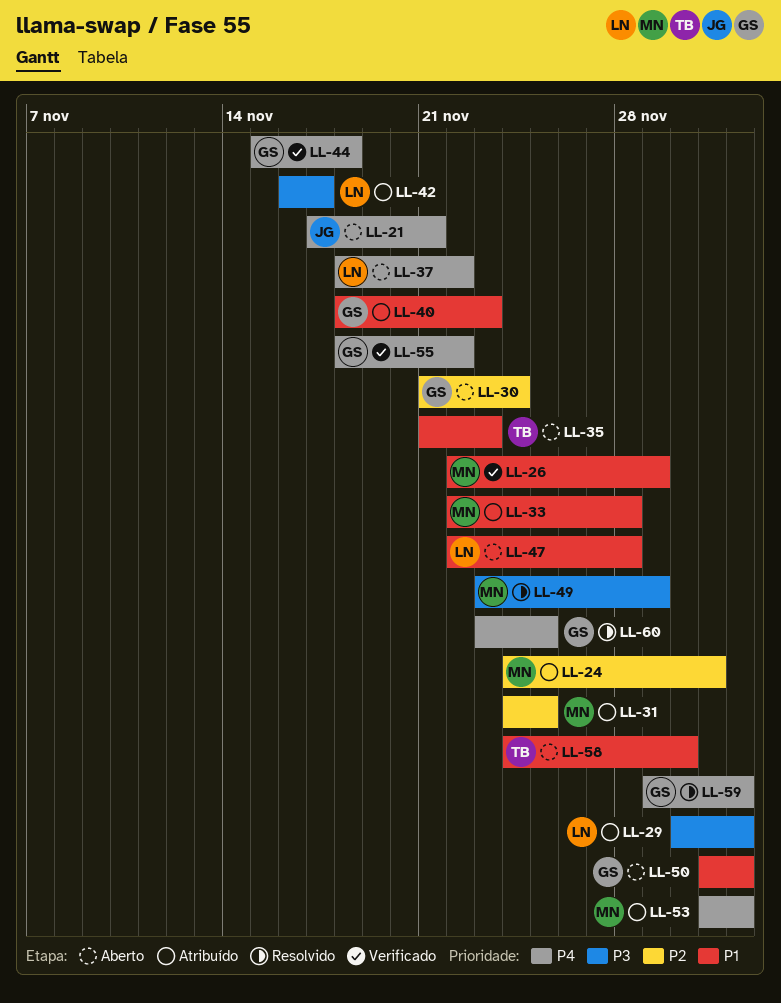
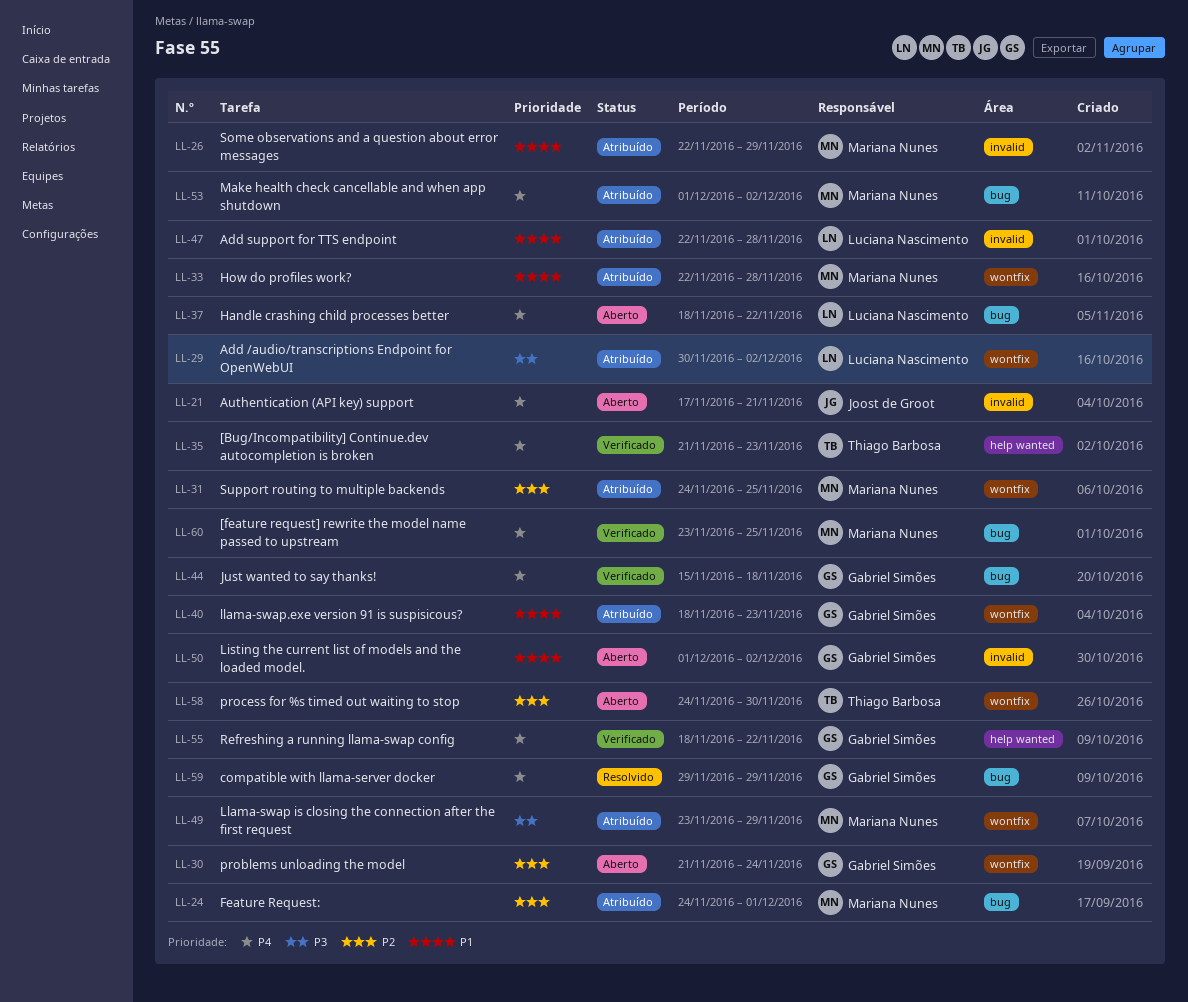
LL-26, status: Verificado -> Atribuído
LL-35, status: Aberto -> Verificado
LL-35, priority: P1 -> P4
LL-42: present -> none
LL-47, status: Aberto -> Atribuído
LL-49, status: Resolvido -> Atribuído
LL-58, priority: P1 -> P2
LL-59, due: Dec 2 -> Nov 29
LL-60, status: Resolvido -> Verificado
LL-60, owner: Gabriel Simões -> Mariana Nunes

